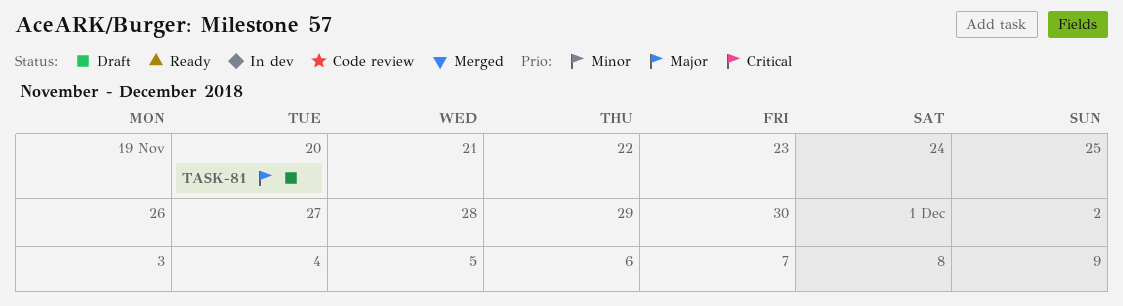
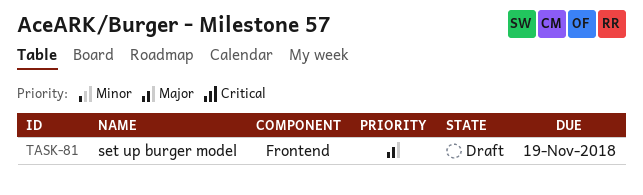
TASK-81, due: Nov 20 -> Nov 19

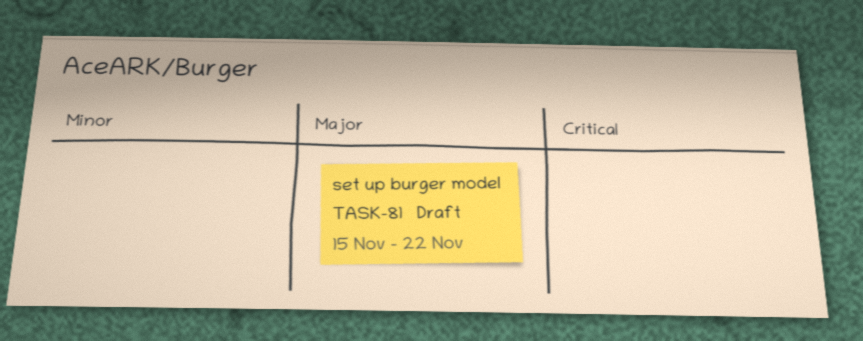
TASK-81, due: Nov 19 -> Nov 22

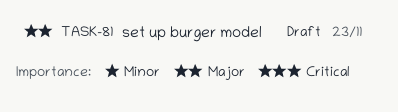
TASK-81, due: Nov 22 -> Nov 23

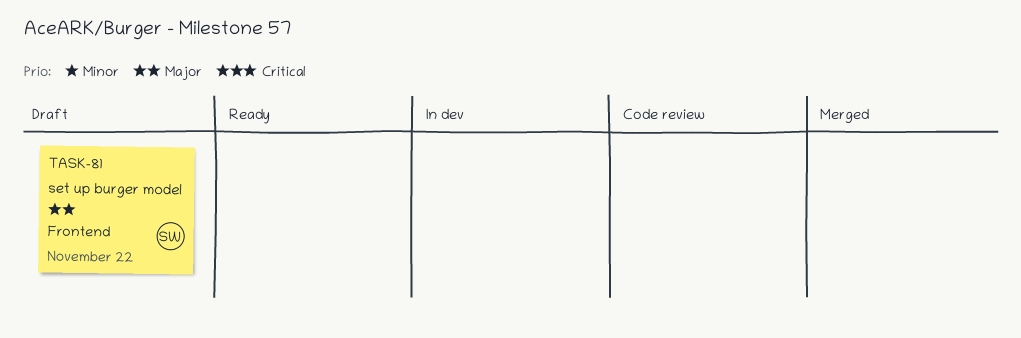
TASK-81, due: Nov 23 -> Nov 22

